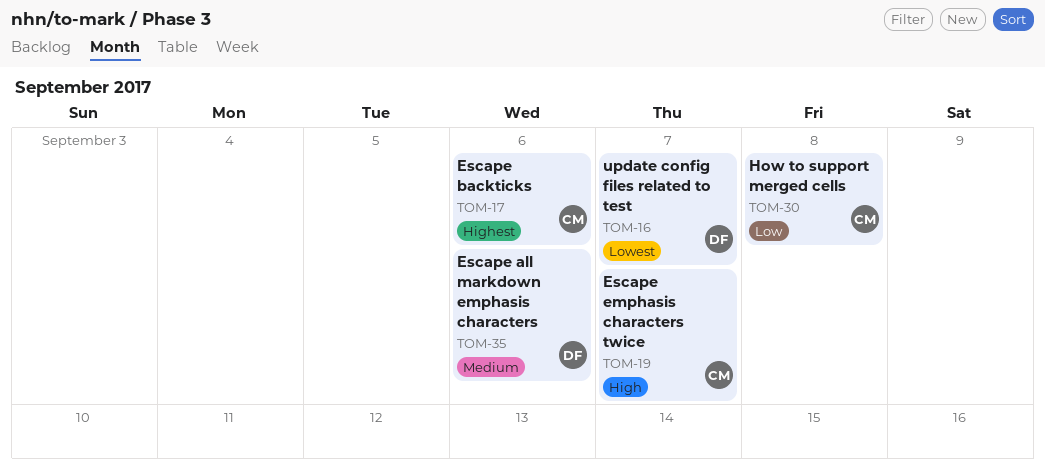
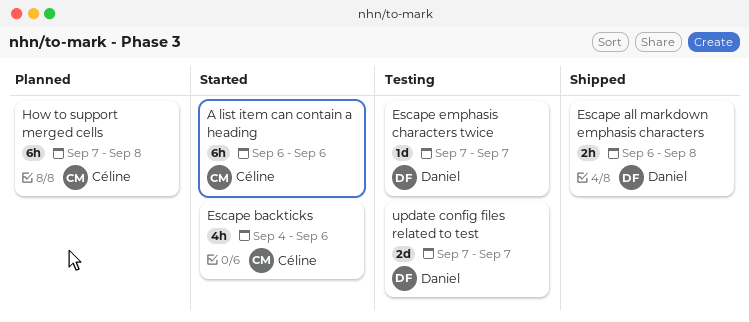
A list item can contain a heading: none -> present
Escape all markdown emphasis characters, due: Sep 6 -> Sep 8
Escape emphasis characters twice, owner: Céline -> Daniel

